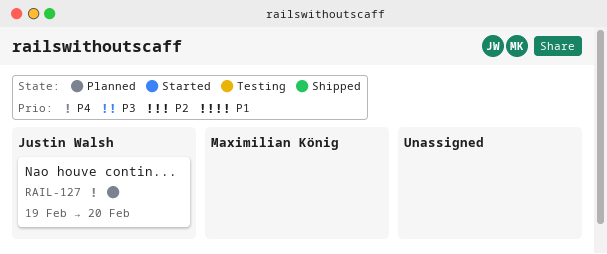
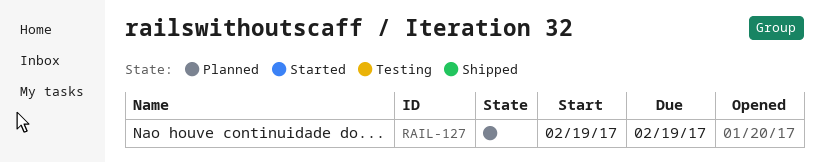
RAIL-127, due: Feb 20 -> Feb 19

